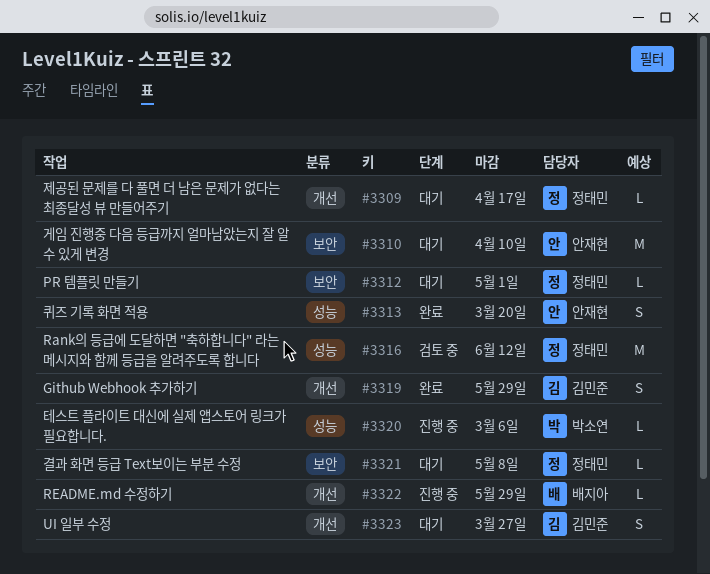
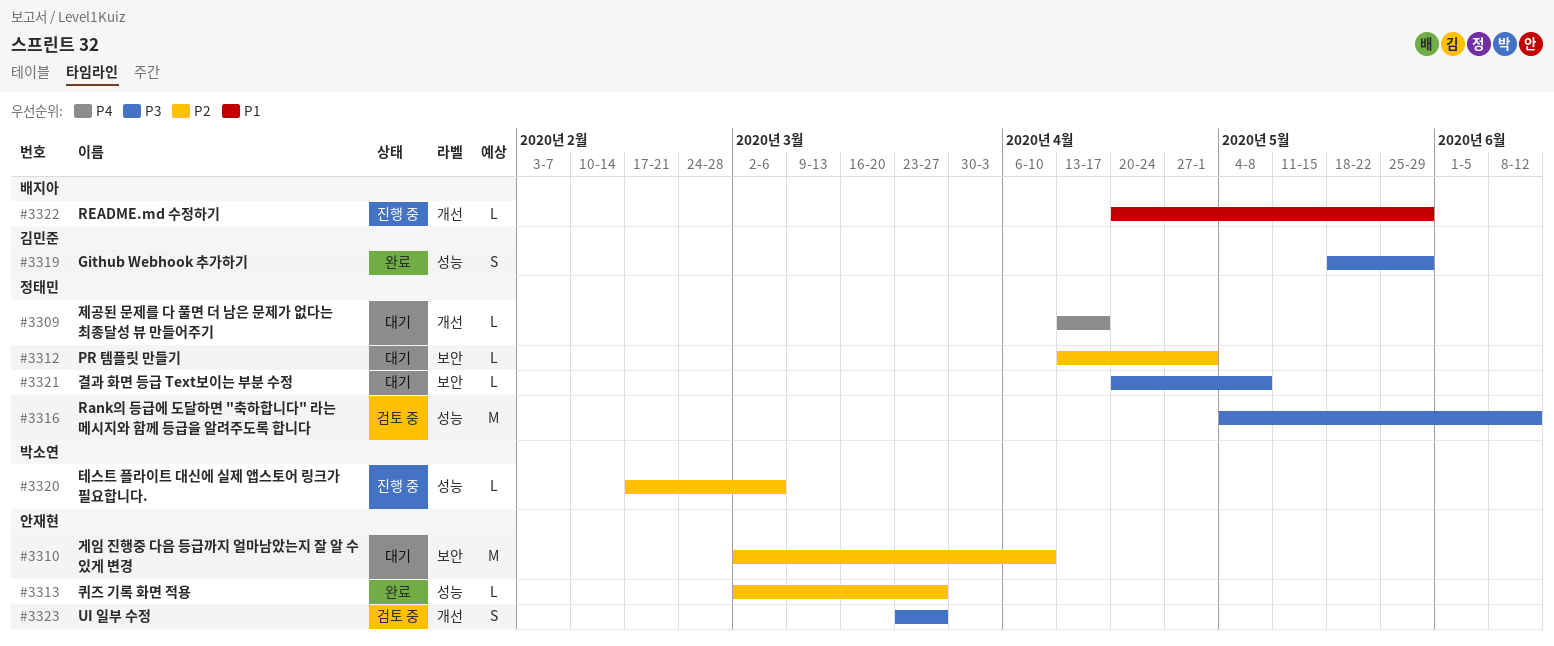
#3313, estimate: S -> L
#3313, due: Mar 20 -> Mar 27
#3319, label: 개선 -> 성능
#3323, status: 대기 -> 검토 중
#3323, owner: 김민준 -> 안재현

